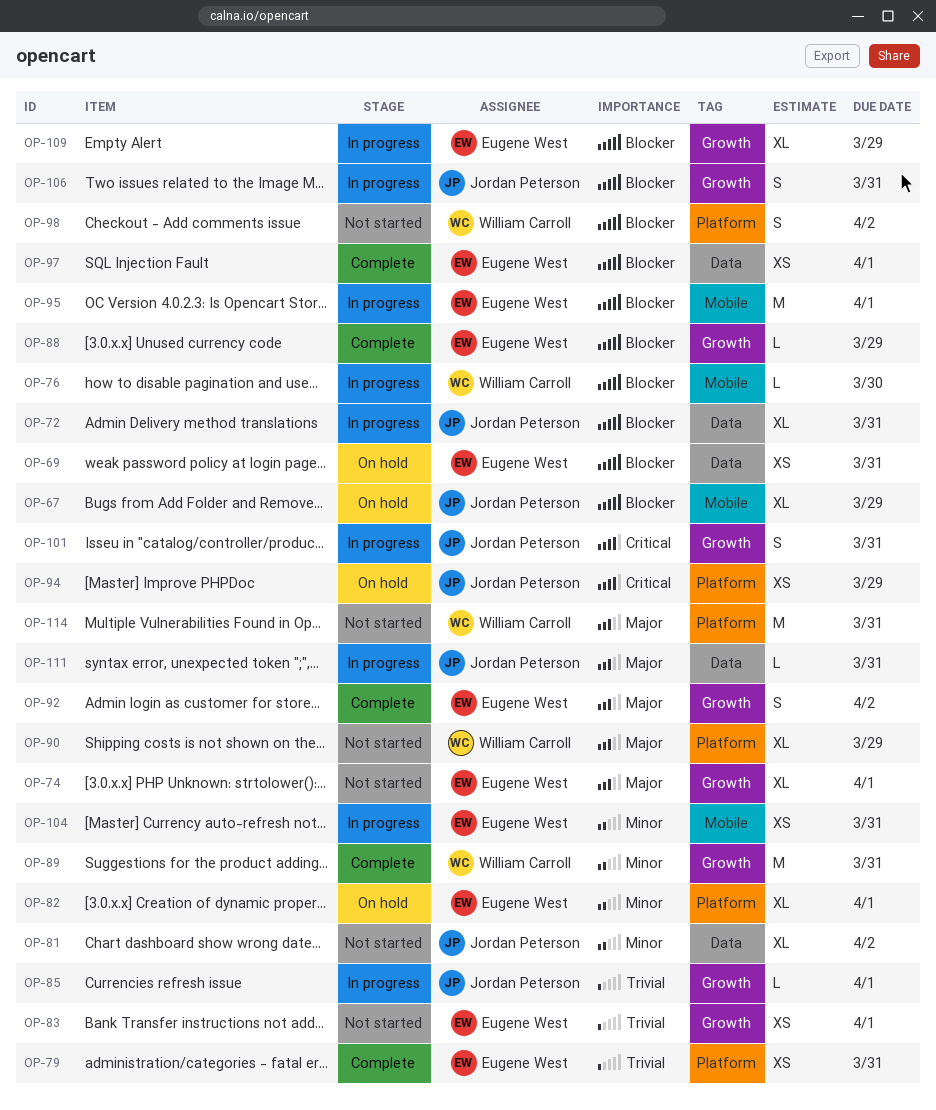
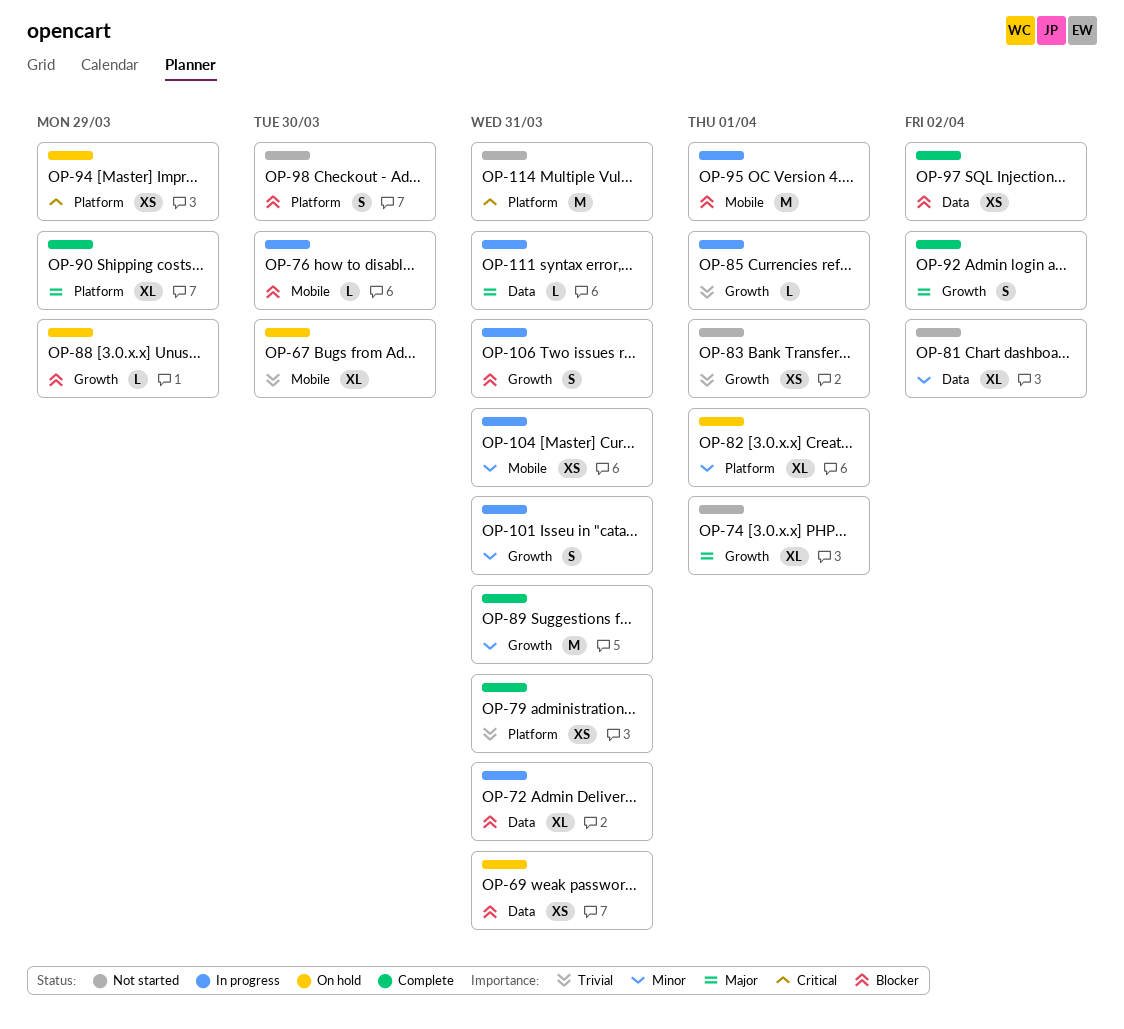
OP-67, priority: Blocker -> Trivial
OP-67, due: Mar 29 -> Mar 30
OP-88, status: Complete -> On hold
OP-90, status: Not started -> Complete
OP-97, due: Apr 1 -> Apr 2
OP-98, due: Apr 2 -> Mar 30
OP-101, priority: Critical -> Minor
OP-109: present -> none
OP-114, priority: Major -> Critical

